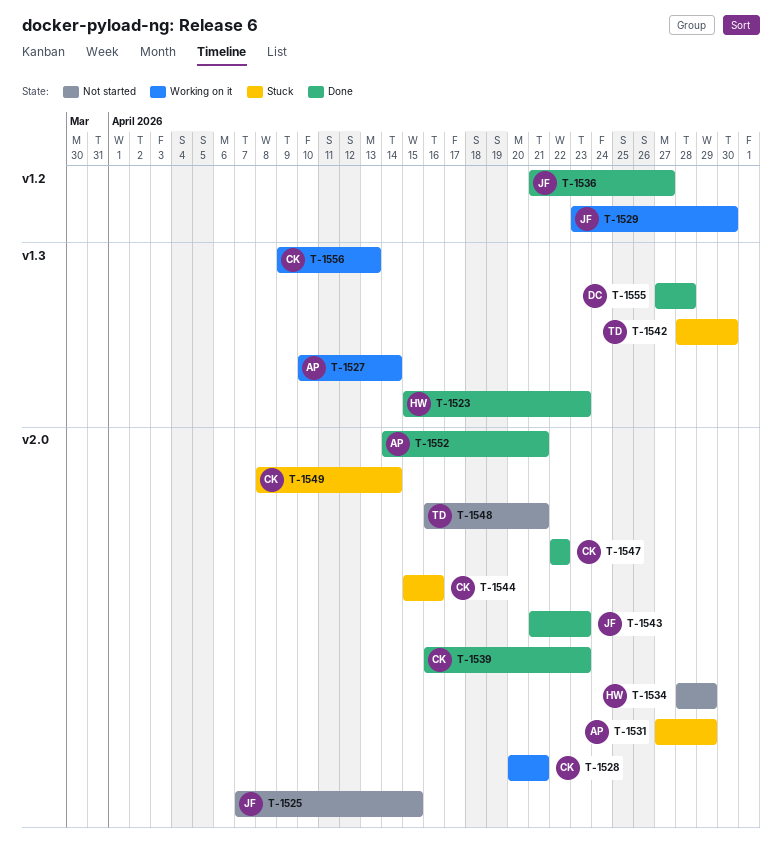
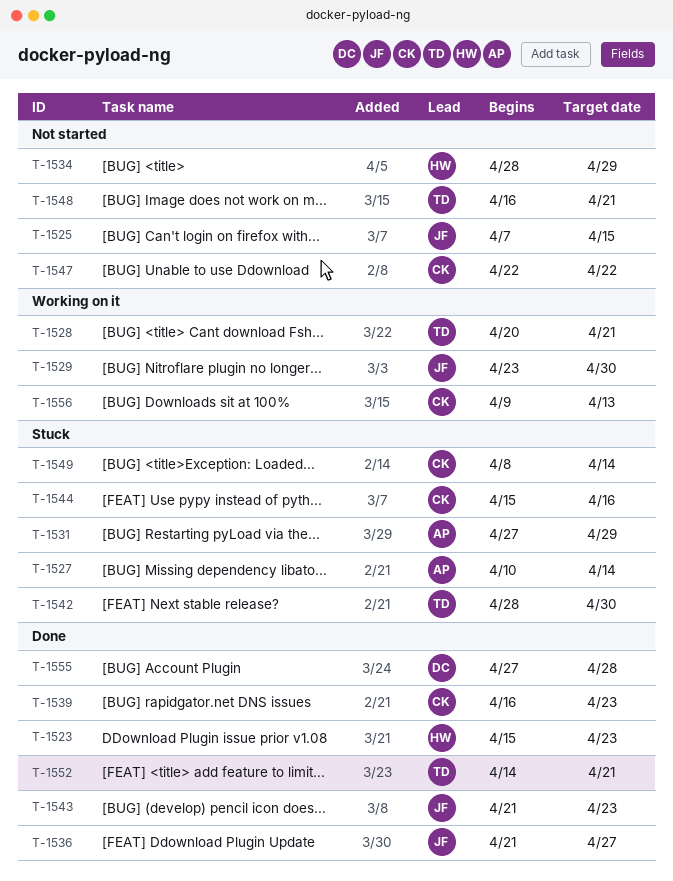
T-1527, status: Working on it -> Stuck
T-1528, owner: CK -> TD
T-1547, status: Done -> Not started
T-1552, owner: AP -> TD

